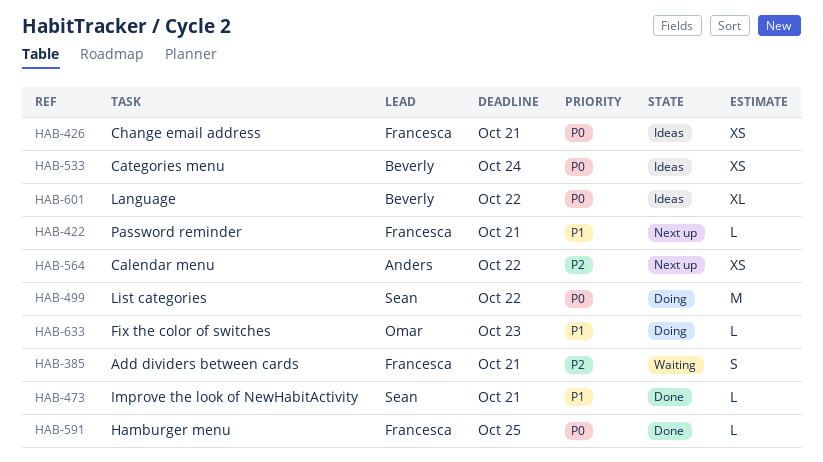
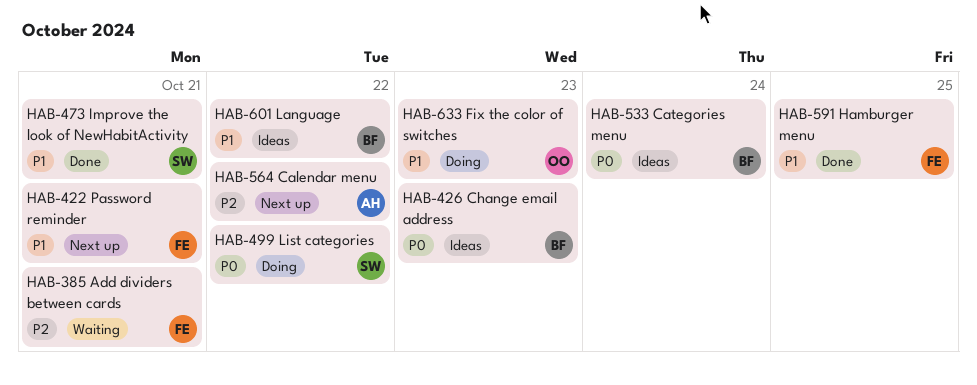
HAB-426, owner: Francesca -> Beverly
HAB-426, due: Oct 21 -> Oct 23
HAB-591, priority: P0 -> P1
HAB-601, priority: P0 -> P1

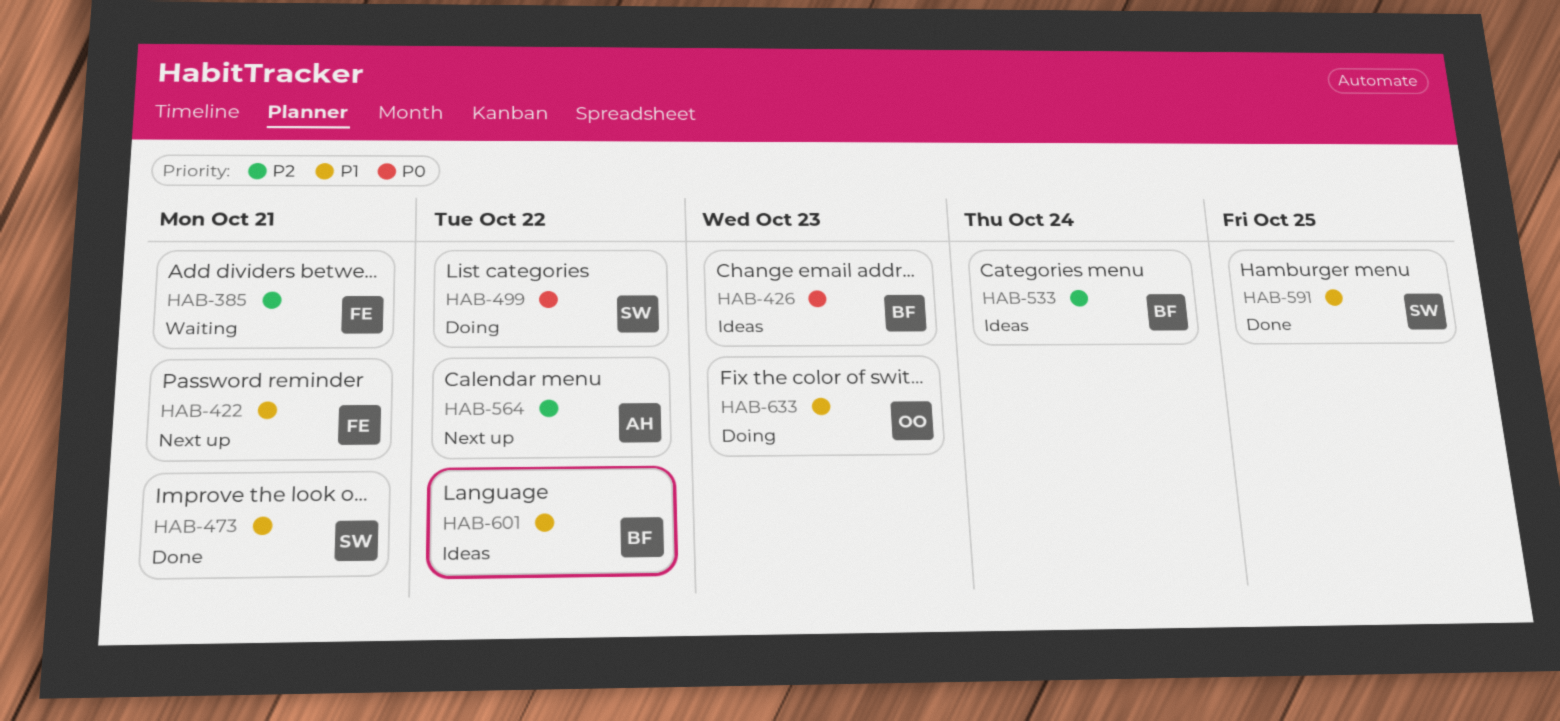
HAB-533, priority: P0 -> P2
HAB-591, owner: FE -> SW

